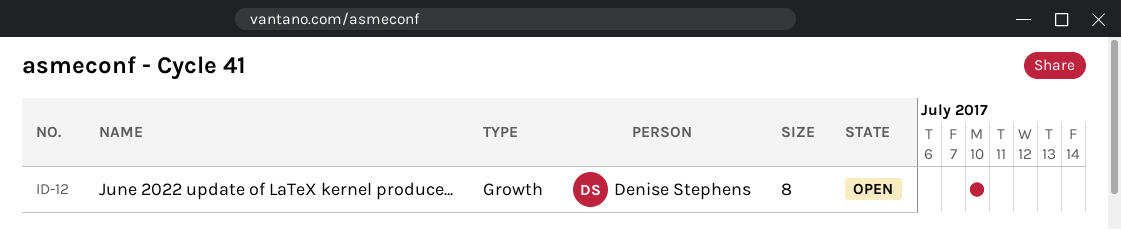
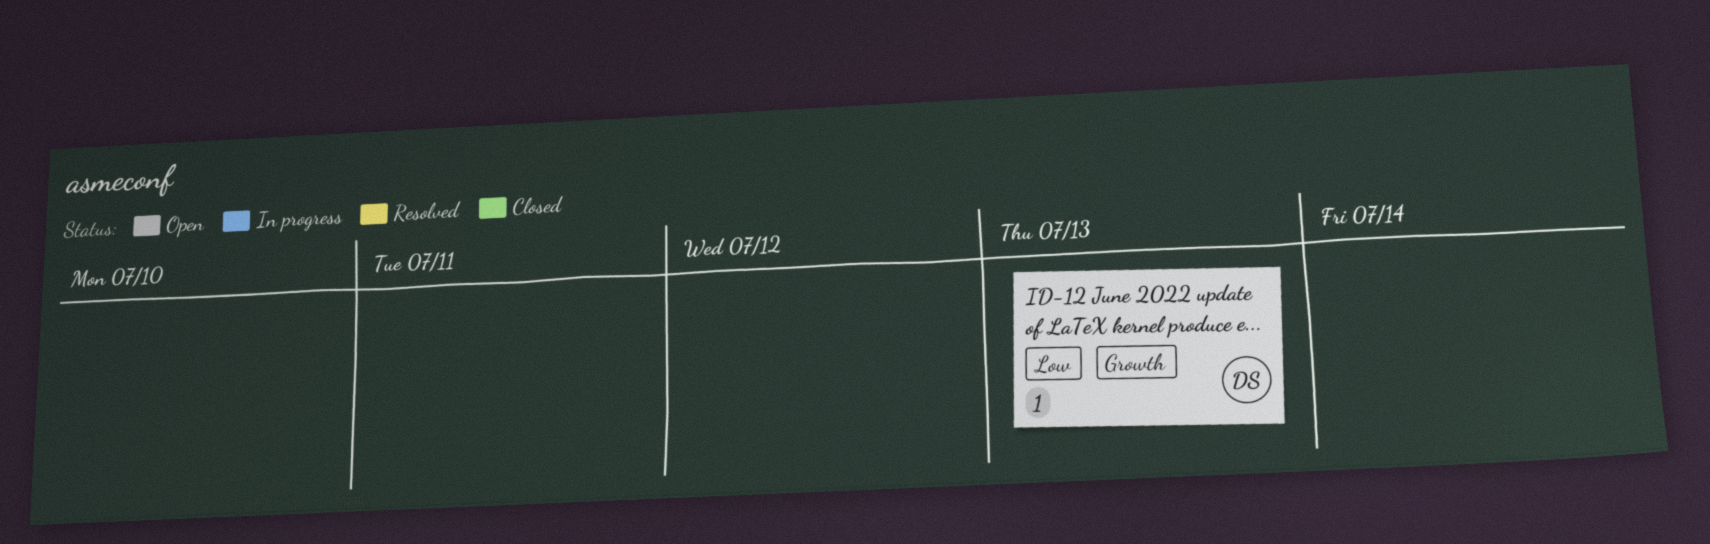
ID-12, estimate: 8 -> 1
ID-12, due: Jul 10 -> Jul 13

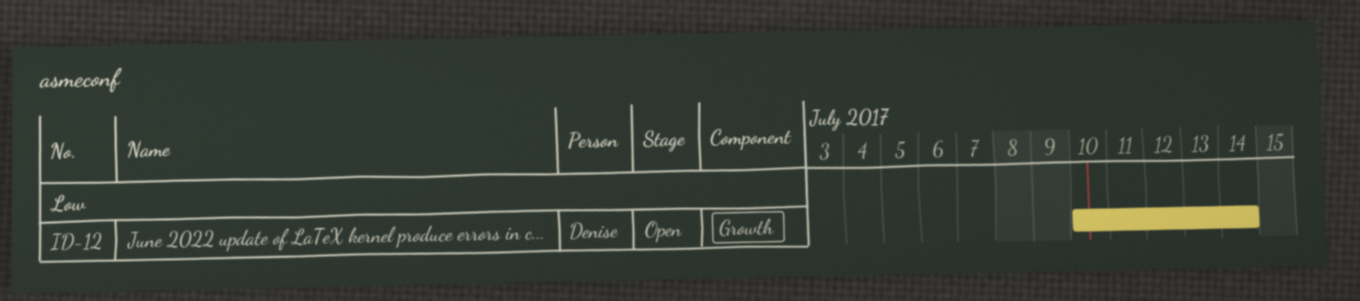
ID-12, due: Jul 13 -> Jul 14

